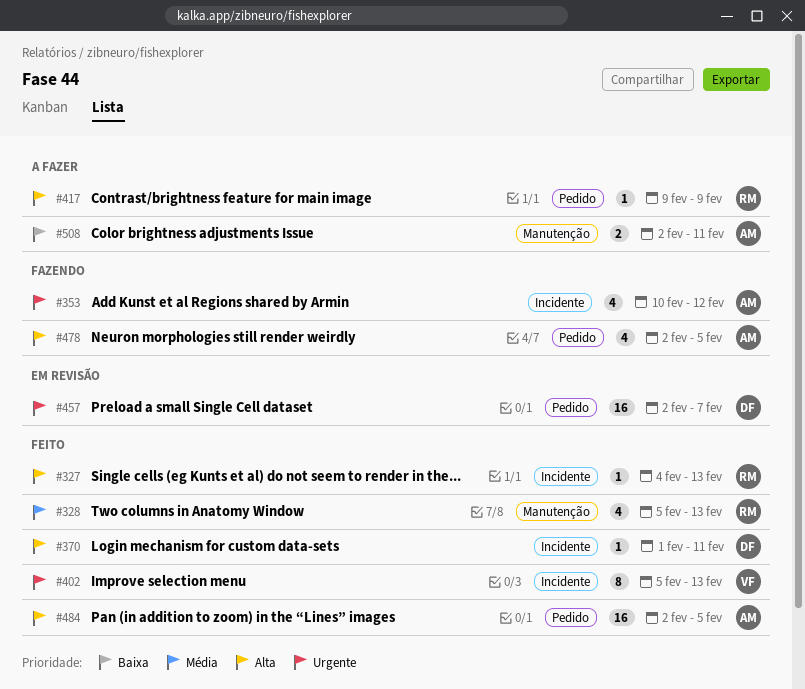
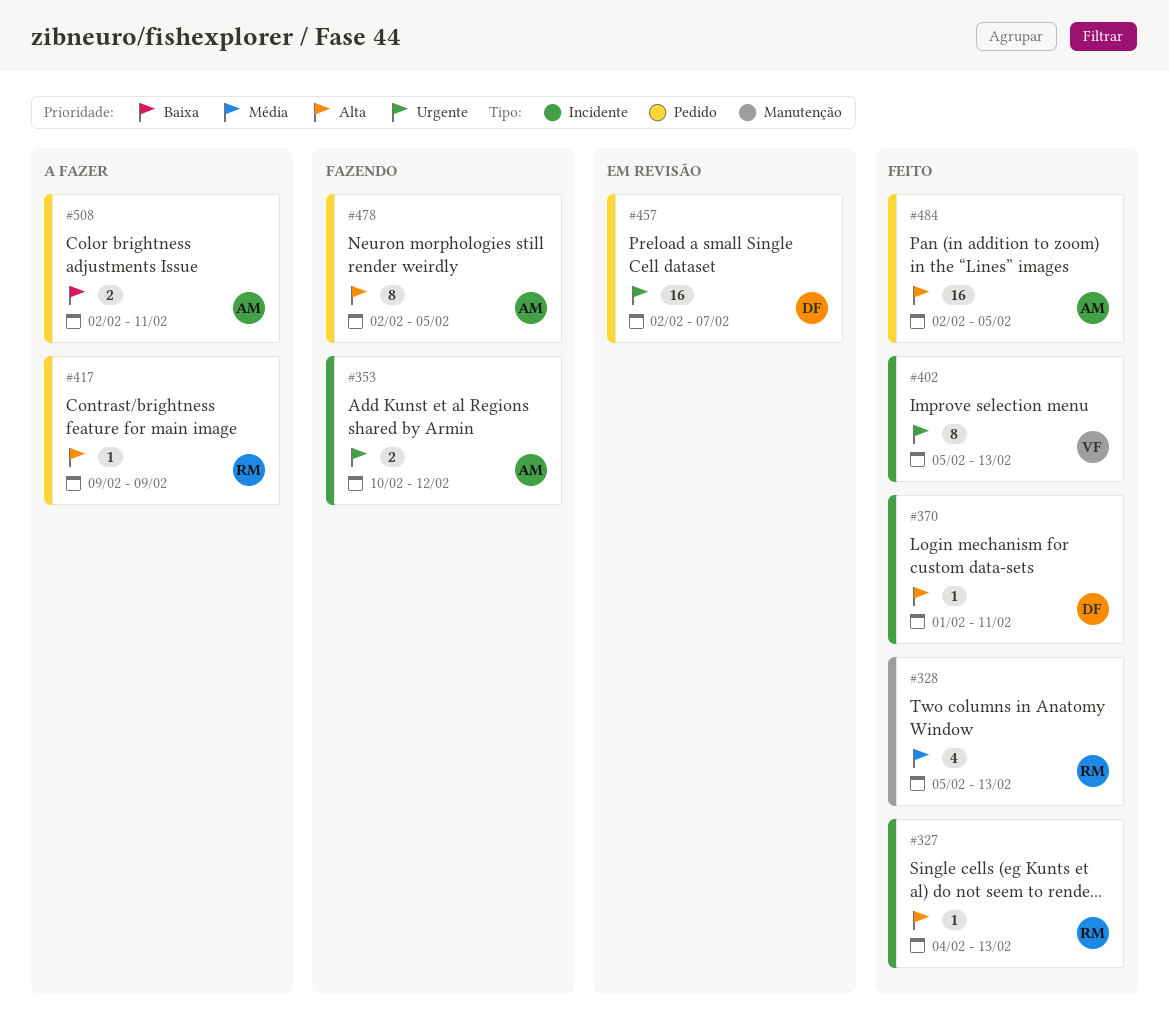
#353, estimate: 4 -> 2
#478, estimate: 4 -> 8
#508, label: Manutenção -> Pedido

